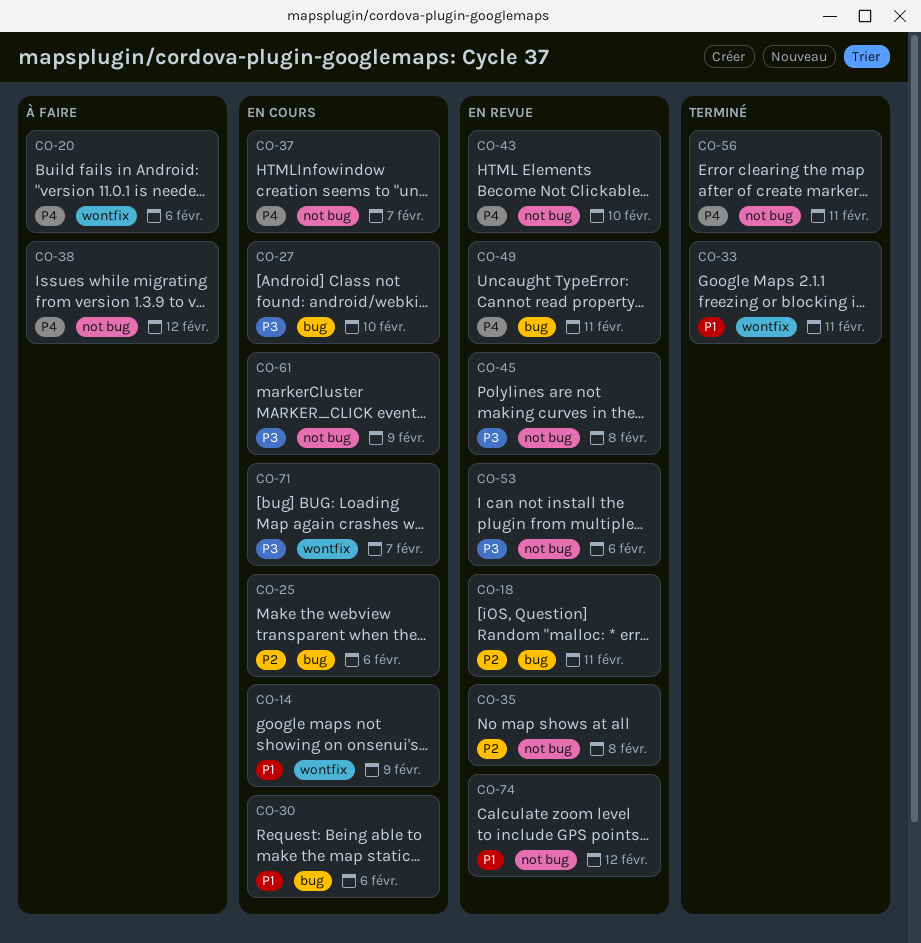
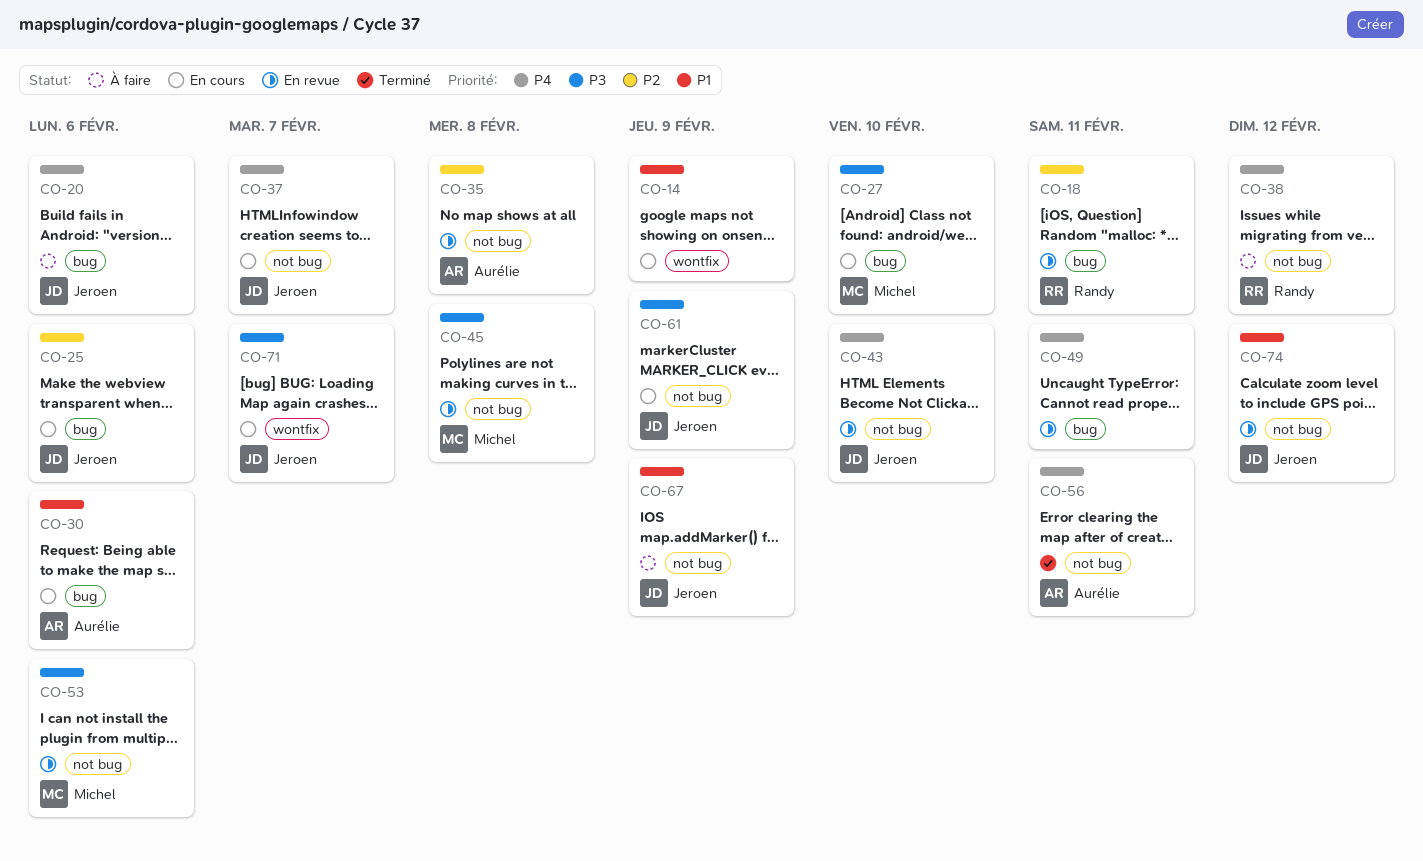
CO-20, label: wontfix -> bug
CO-33: present -> none
CO-67: none -> present

